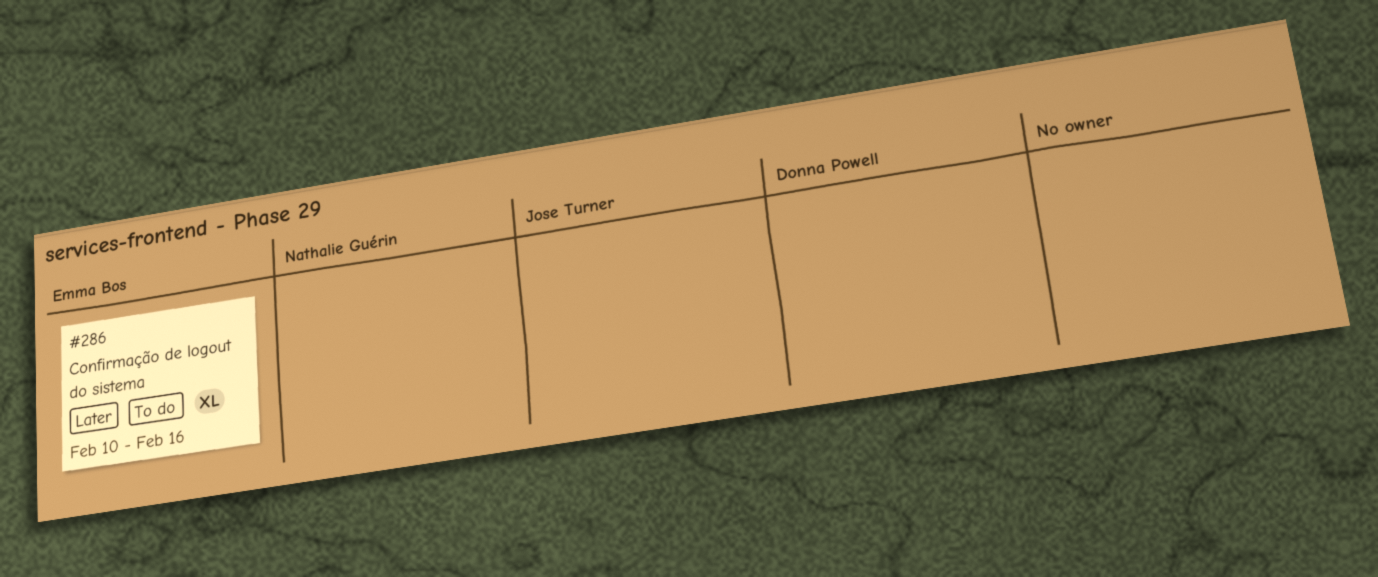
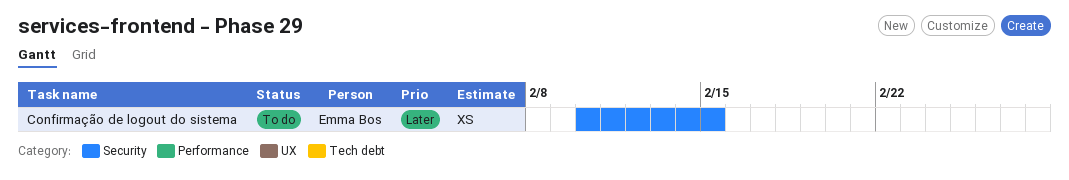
Confirmação de logout do sistema, estimate: XL -> XS
Confirmação de logout do sistema, due: Feb 16 -> Feb 15

